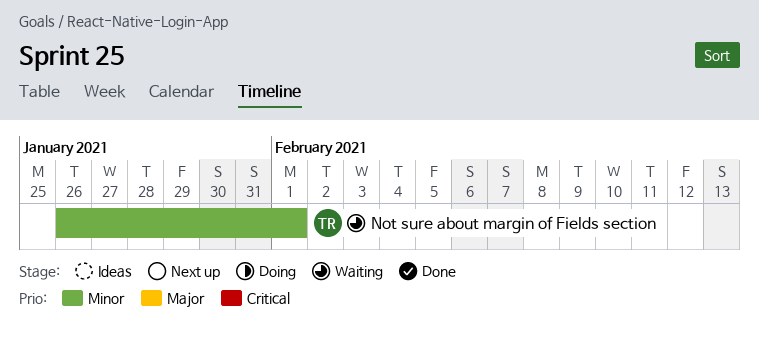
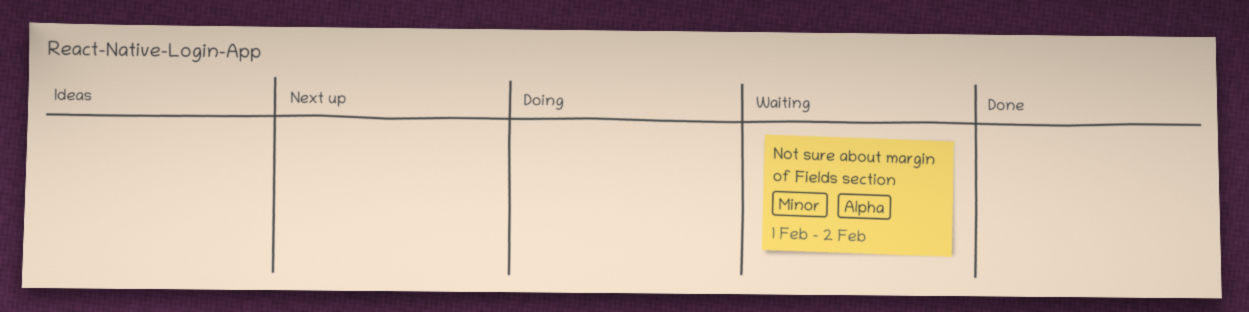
Not sure about margin of Fields section, start: Jan 26 -> Feb 1
Not sure about margin of Fields section, due: Feb 1 -> Feb 2

